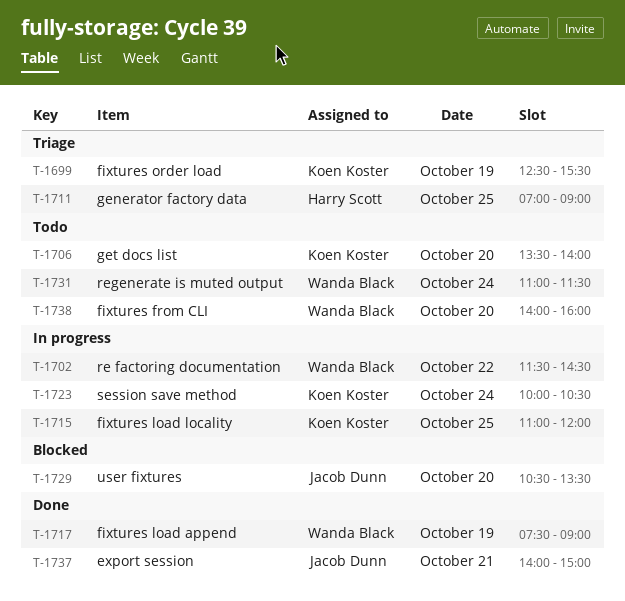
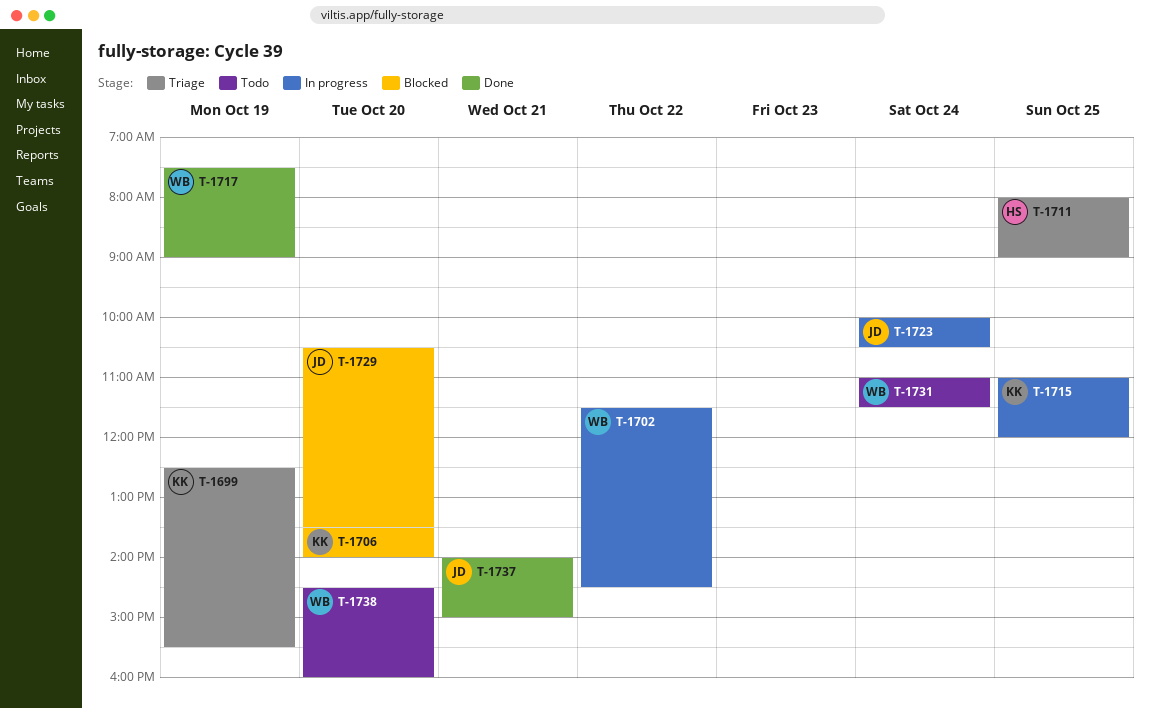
T-1706, status: Todo -> Blocked
T-1711, begins: 07:00 -> 08:00
T-1723, owner: Koen Koster -> Jacob Dunn
T-1738, begins: 14:00 -> 14:30

